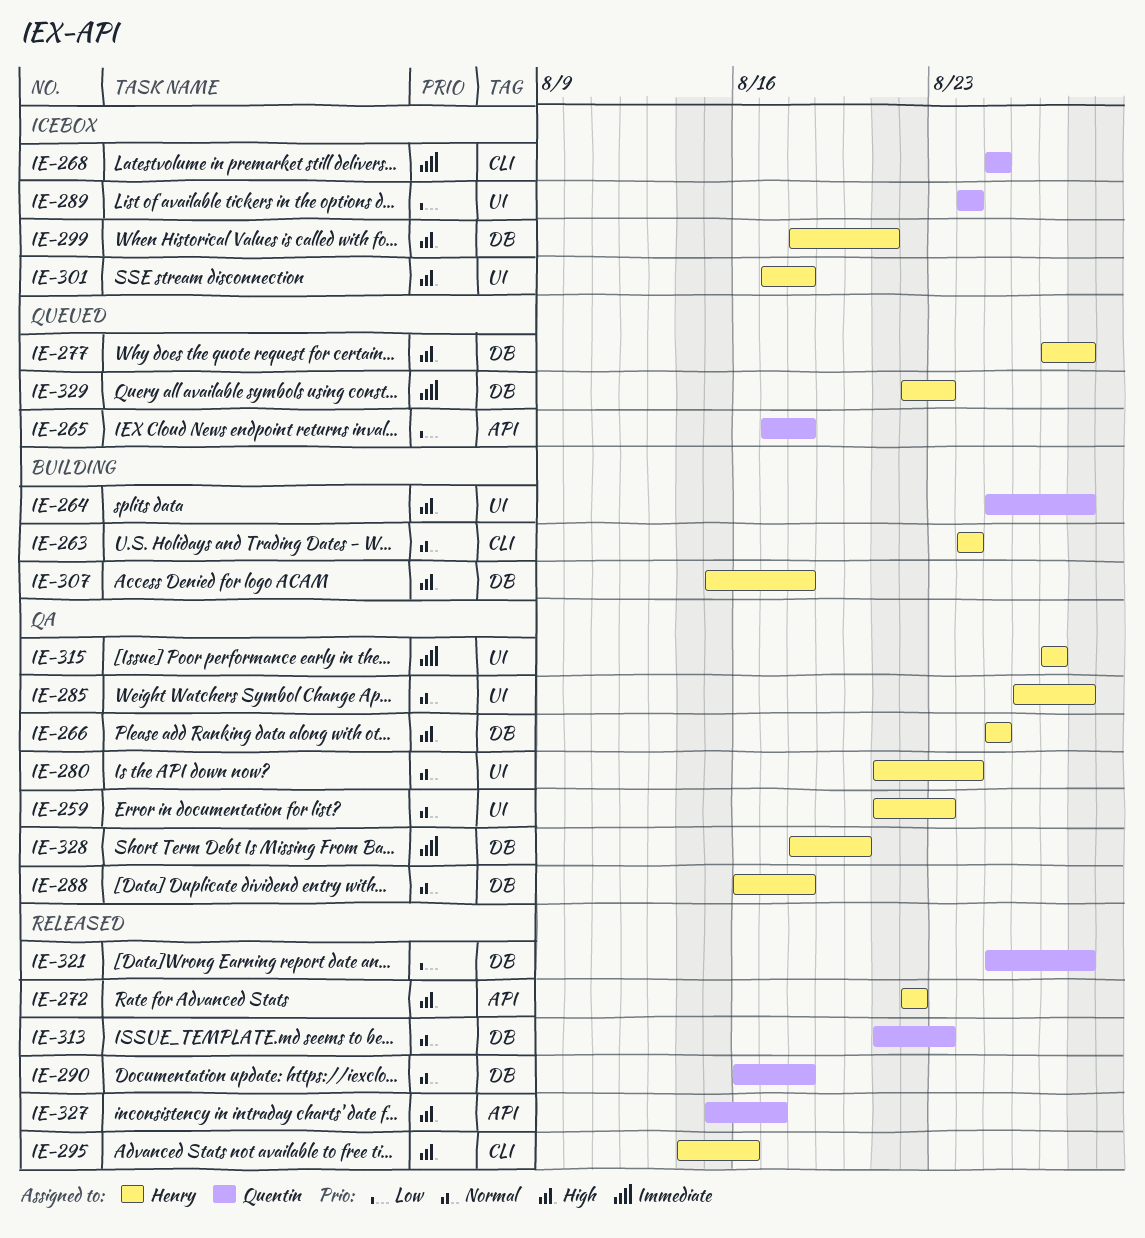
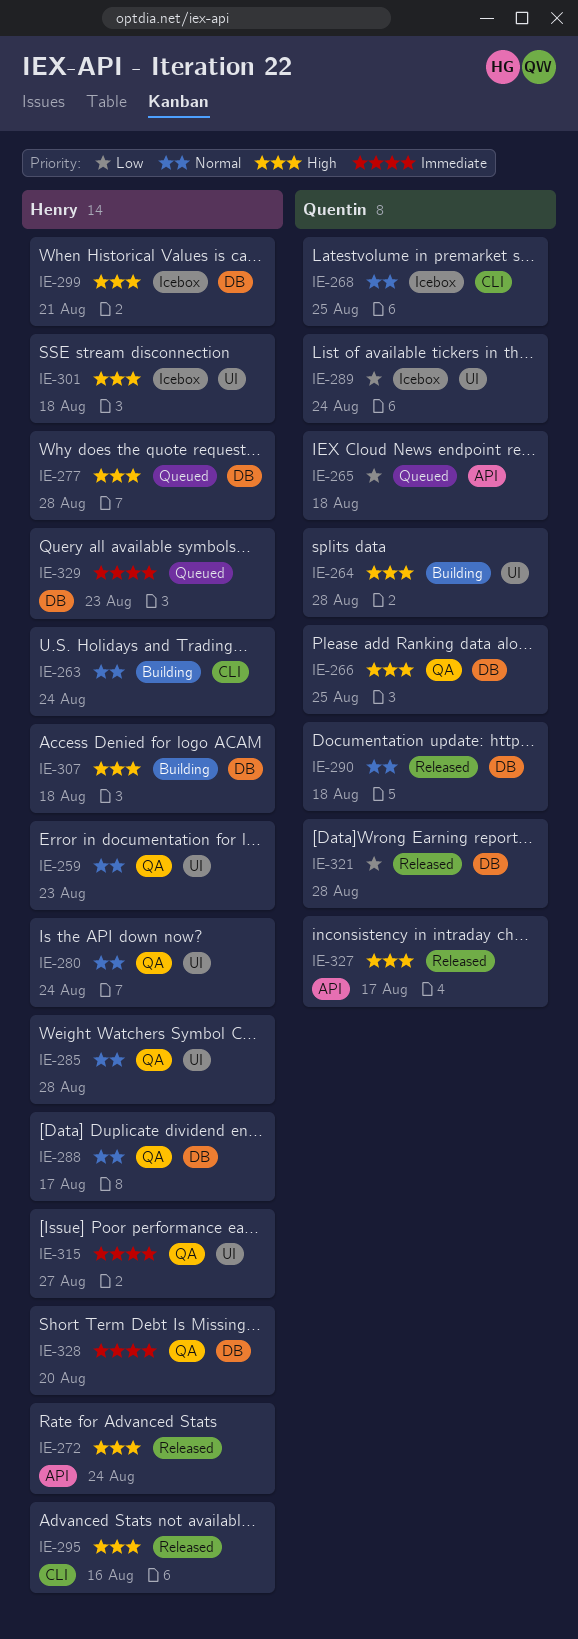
IE-266, owner: Henry -> Quentin
IE-268, priority: Immediate -> Normal
IE-272, due: Aug 22 -> Aug 24
IE-288, due: Aug 18 -> Aug 17
IE-313: present -> none

